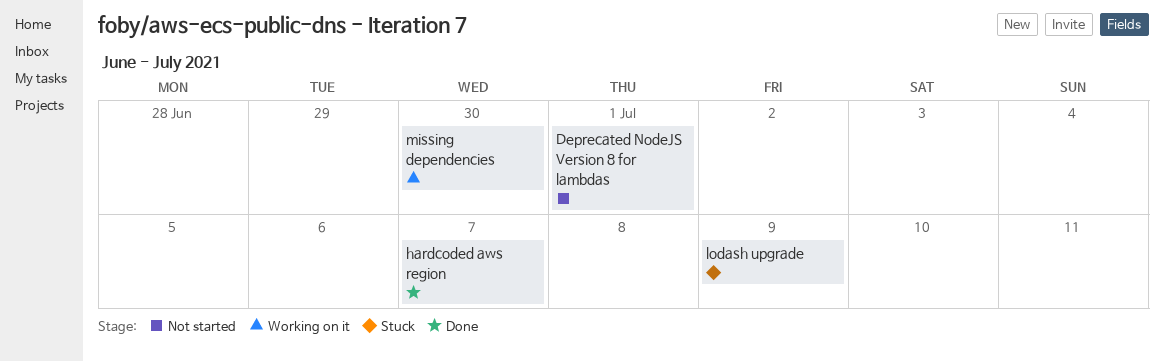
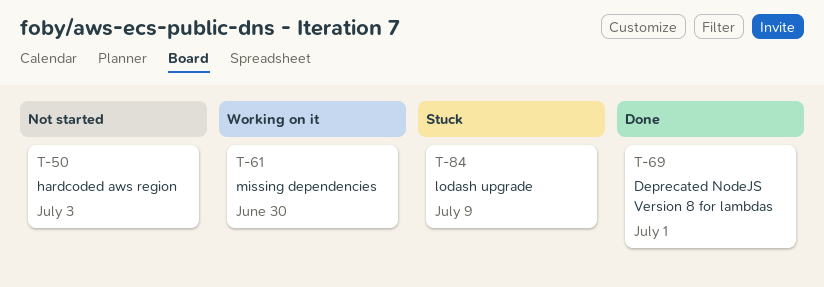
Deprecated NodeJS Version 8 for lambdas, status: Not started -> Done
hardcoded aws region, status: Done -> Not started
hardcoded aws region, due: Jul 7 -> Jul 3

